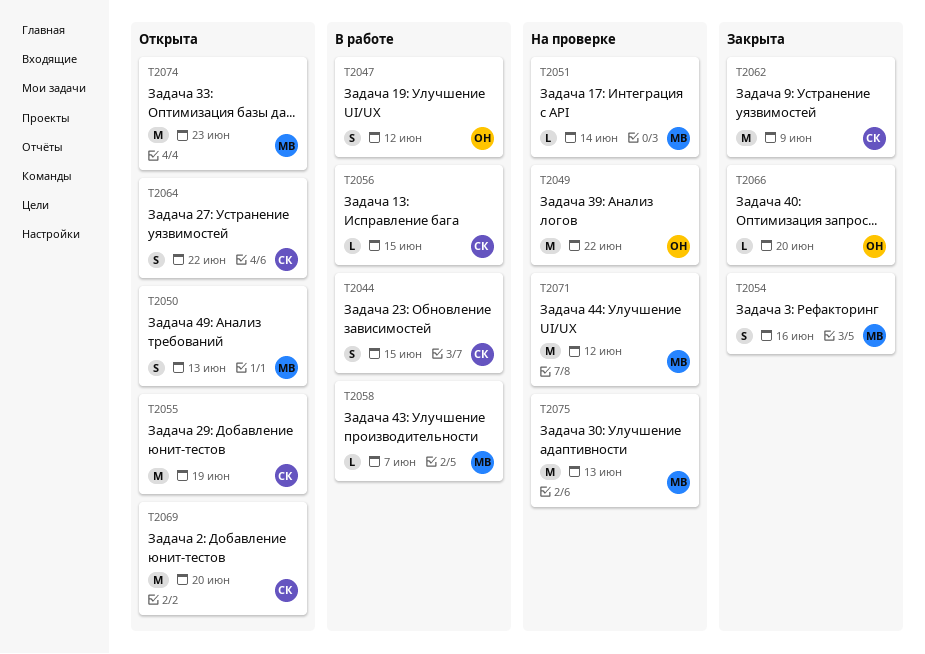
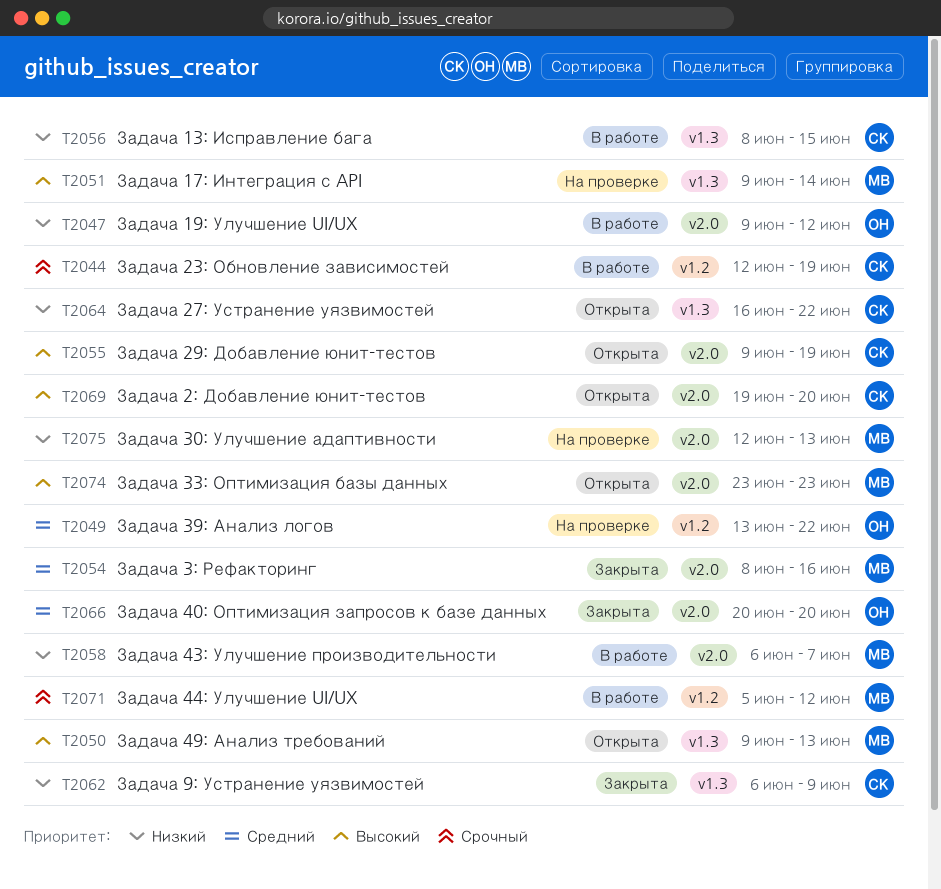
T2044, due: Jun 15 -> Jun 19
T2071, status: На проверке -> В работе

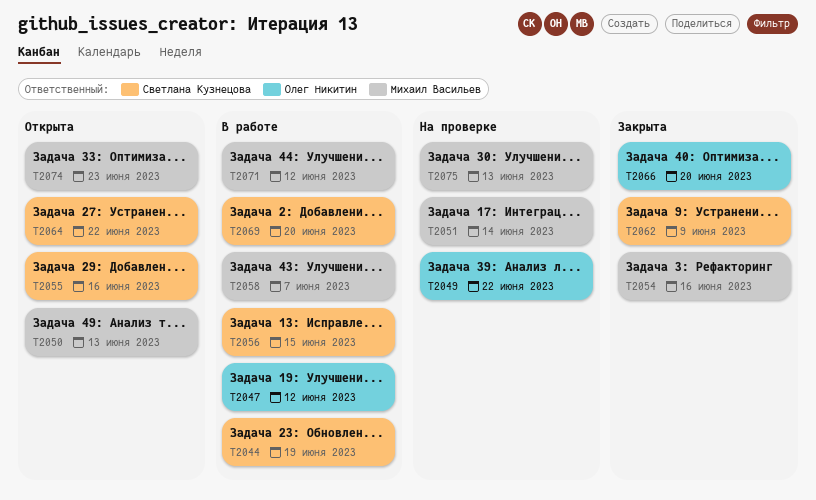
T2055, due: Jun 19 -> Jun 16
T2069, status: Открыта -> В работе

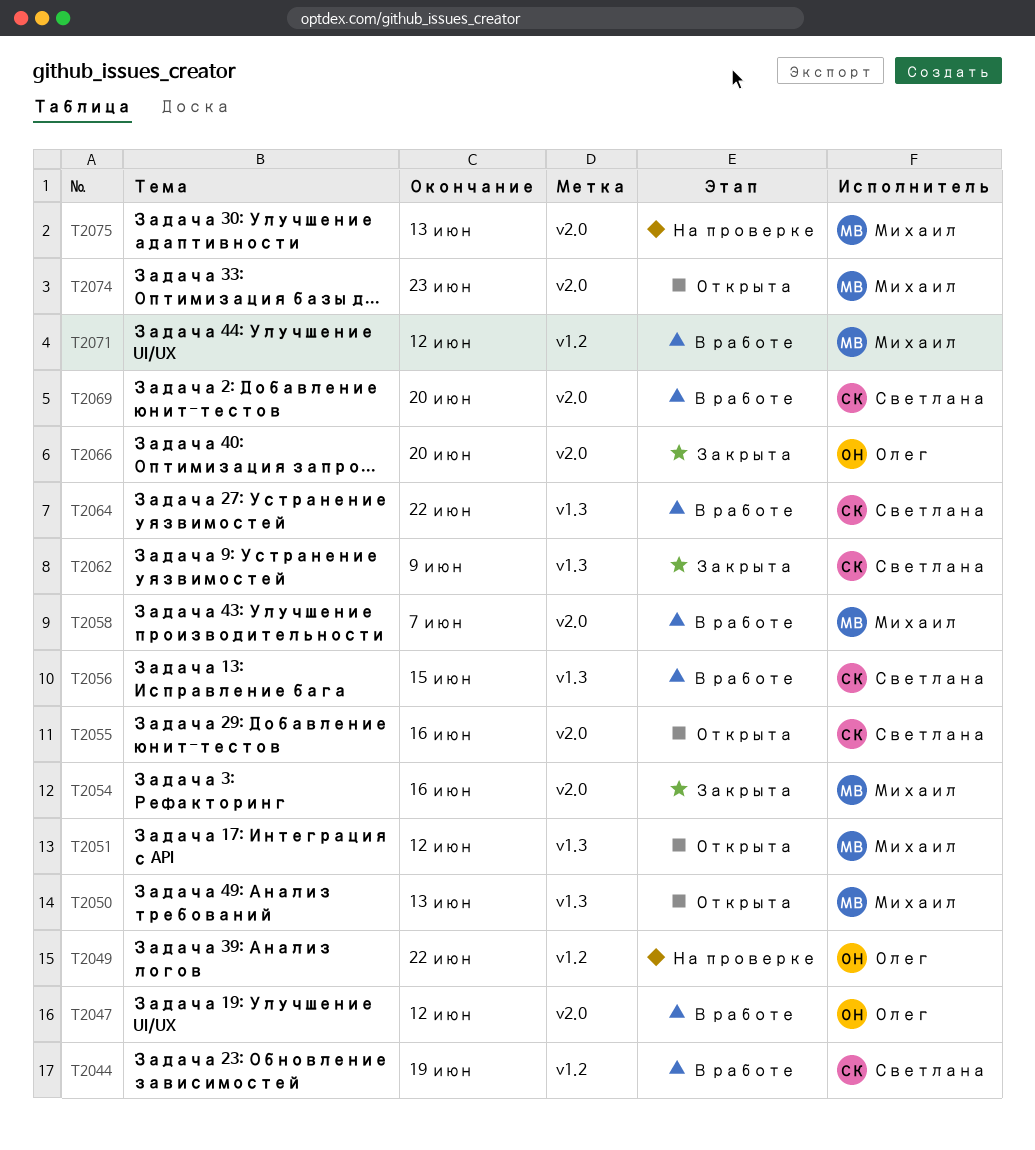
T2051, status: На проверке -> Открыта
T2051, due: Jun 14 -> Jun 12
T2064, status: Открыта -> В работе

